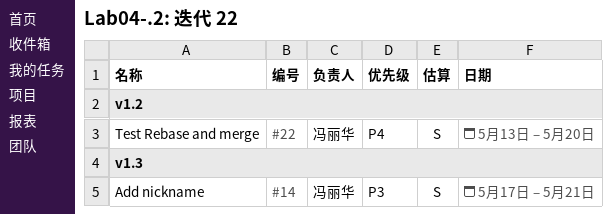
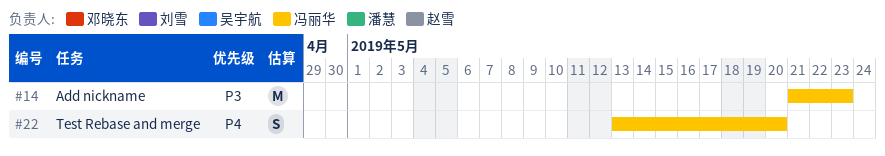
#14, estimate: S -> M
#14, start: May 17 -> May 21
#14, due: May 21 -> May 23

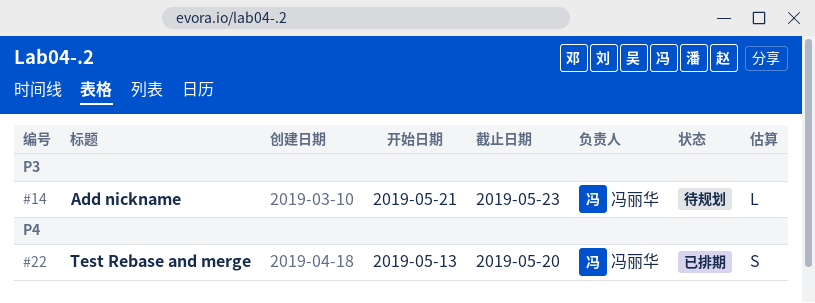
#14, estimate: M -> L

